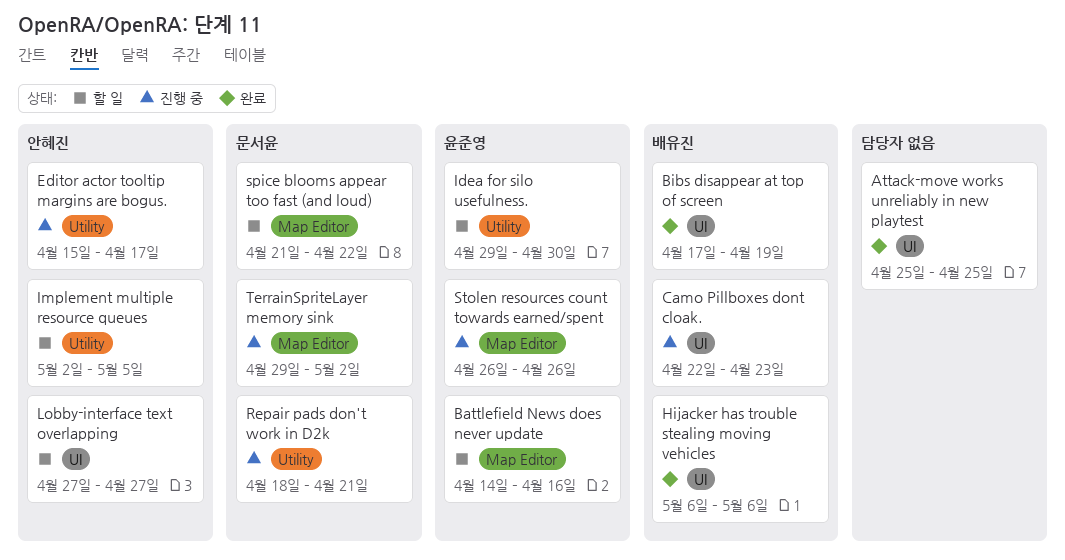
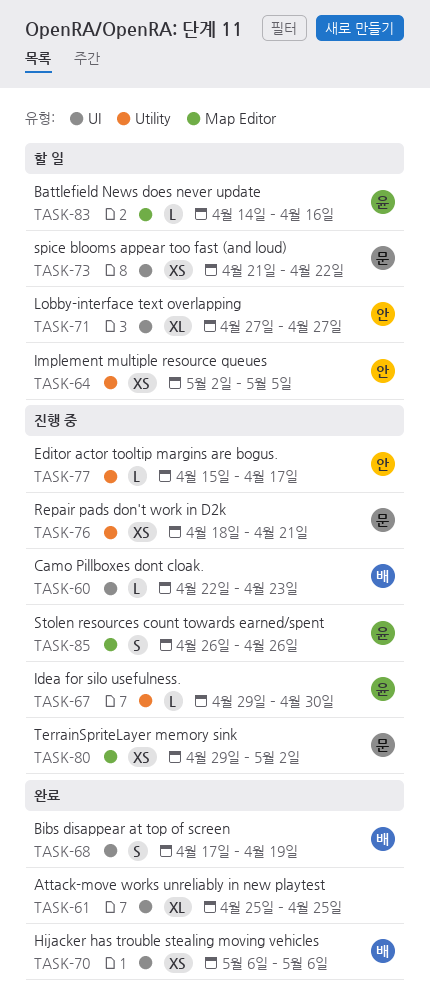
Idea for silo usefulness., status: 할 일 -> 진행 중
spice blooms appear too fast (and loud), label: Map Editor -> UI

